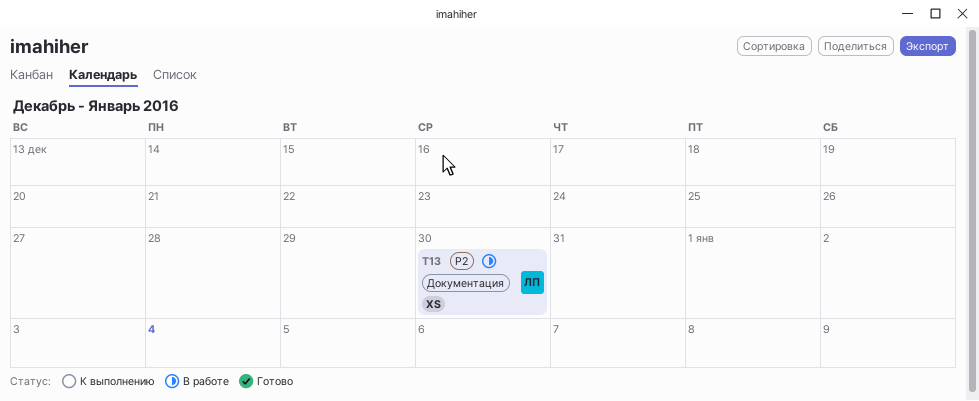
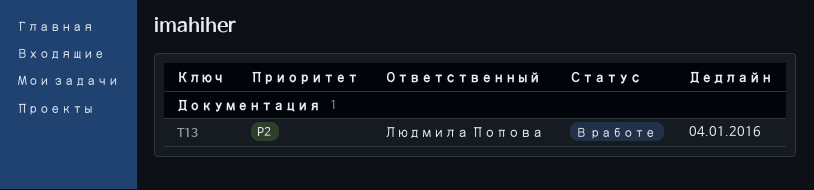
T13, due: Dec 30 -> Jan 4

